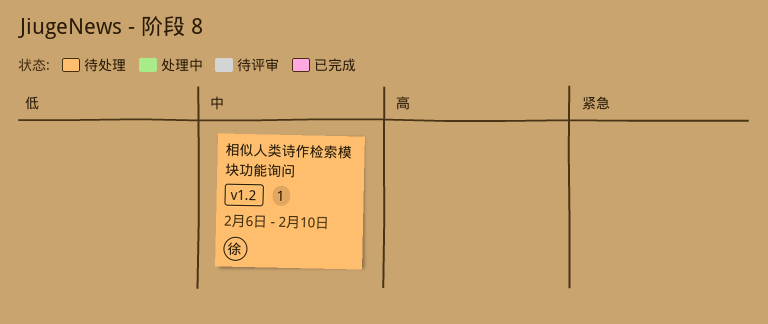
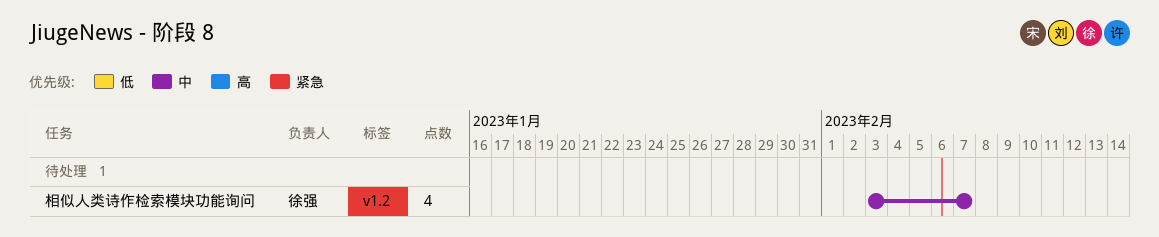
相似人类诗作检索模块功能询问, estimate: 1 -> 4
相似人类诗作检索模块功能询问, start: Feb 6 -> Feb 3
相似人类诗作检索模块功能询问, due: Feb 10 -> Feb 7

